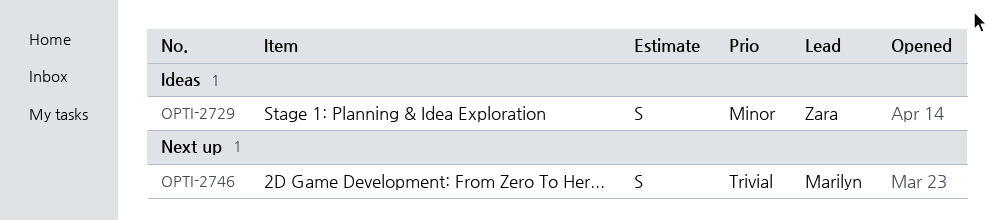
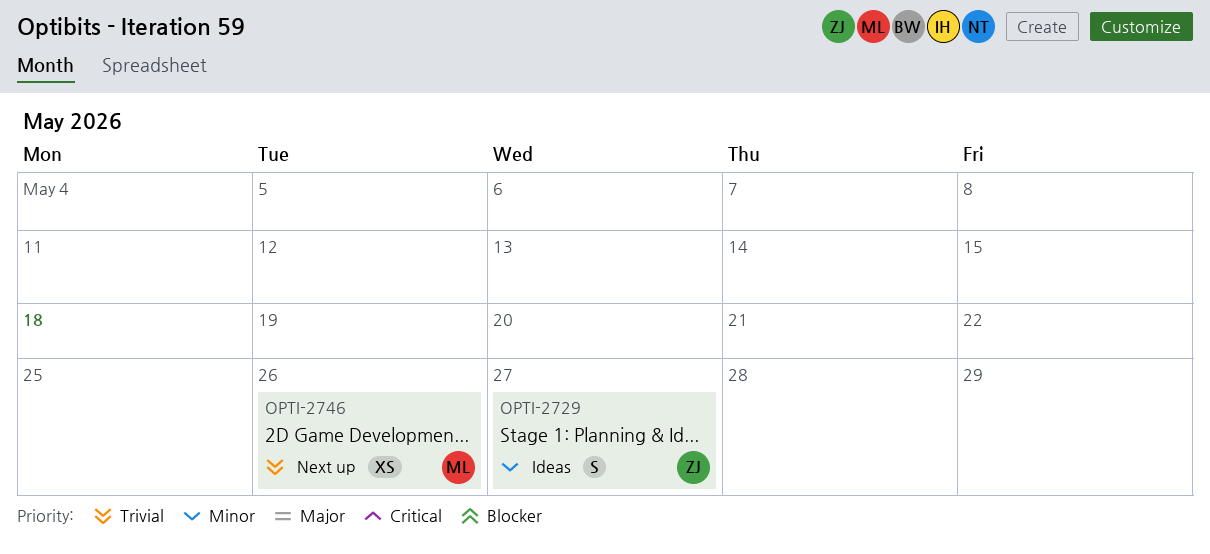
OPTI-2746, estimate: S -> XS

